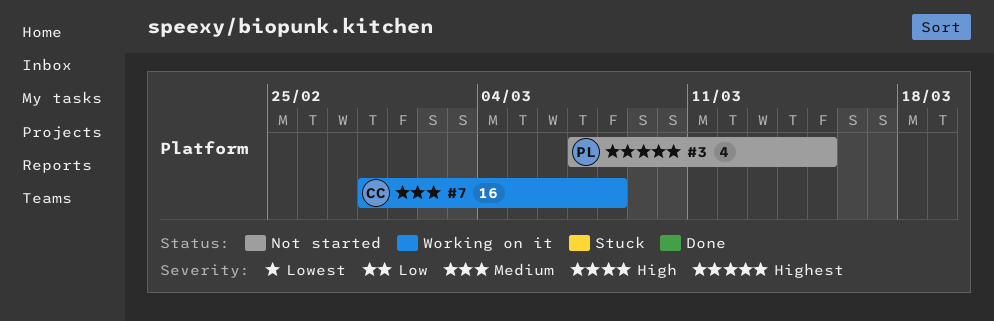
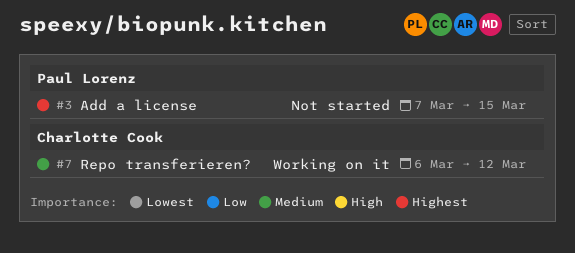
#7, start: Feb 28 -> Mar 6
#7, due: Mar 8 -> Mar 12

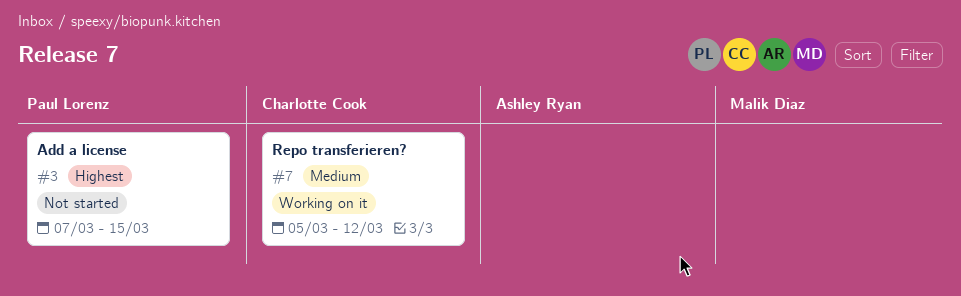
#7, start: Mar 6 -> Mar 5

